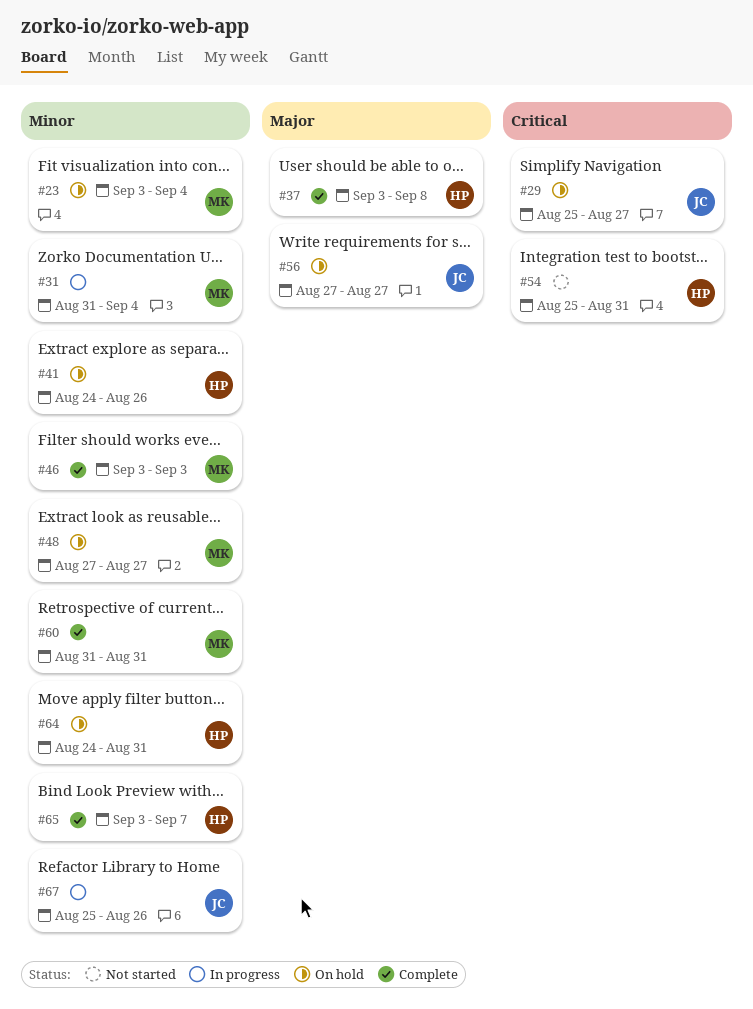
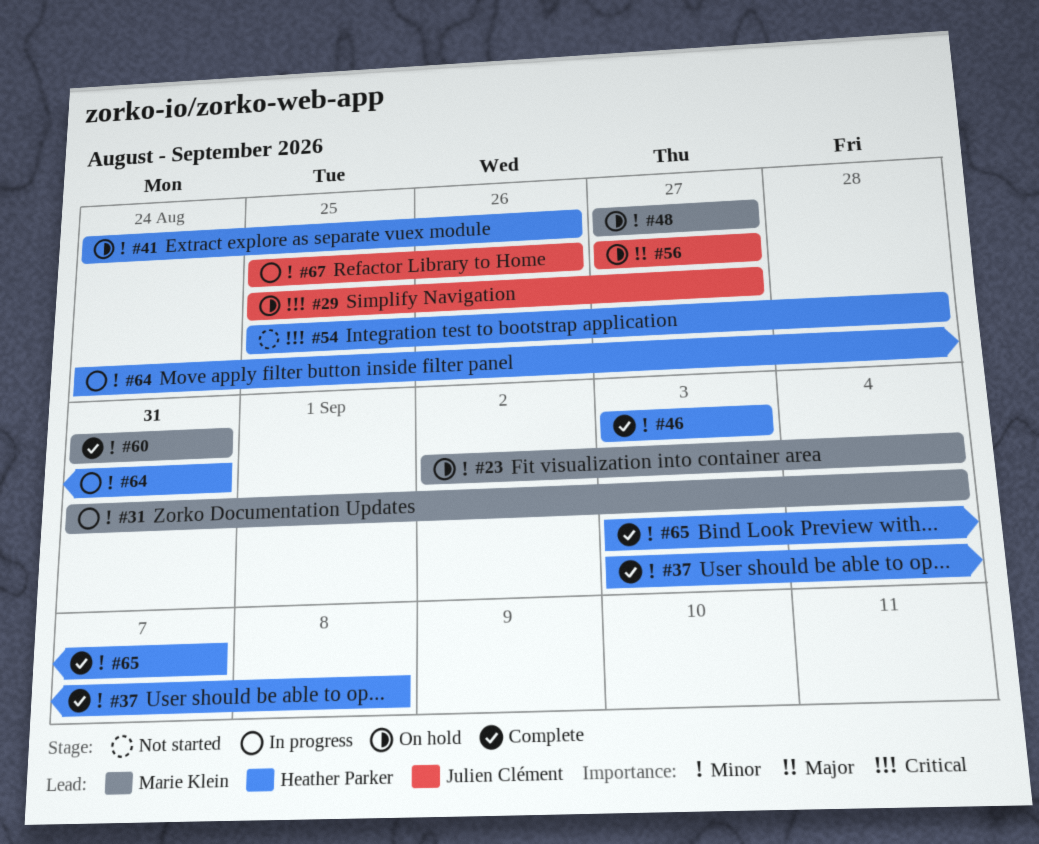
#23, start: Sep 3 -> Sep 2
#37, priority: Major -> Minor
#46, owner: Marie Klein -> Heather Parker
#54, due: Aug 31 -> Aug 28
#64, status: On hold -> In progress

